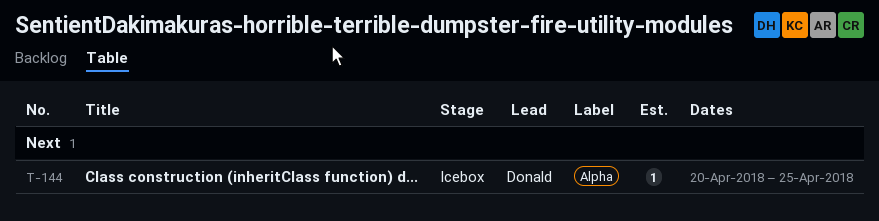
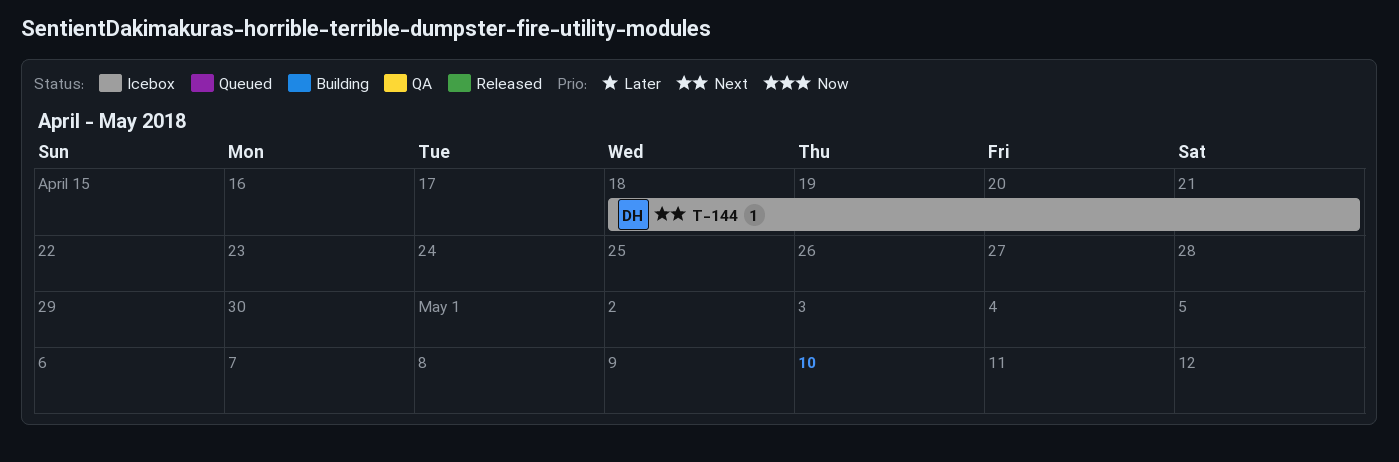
T-144, start: Apr 20 -> Apr 18
T-144, due: Apr 25 -> Apr 21

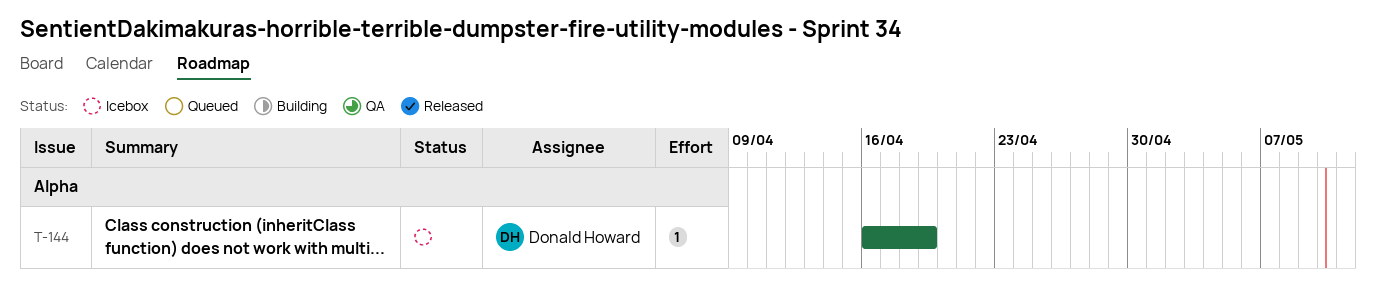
T-144, start: Apr 18 -> Apr 16
T-144, due: Apr 21 -> Apr 19

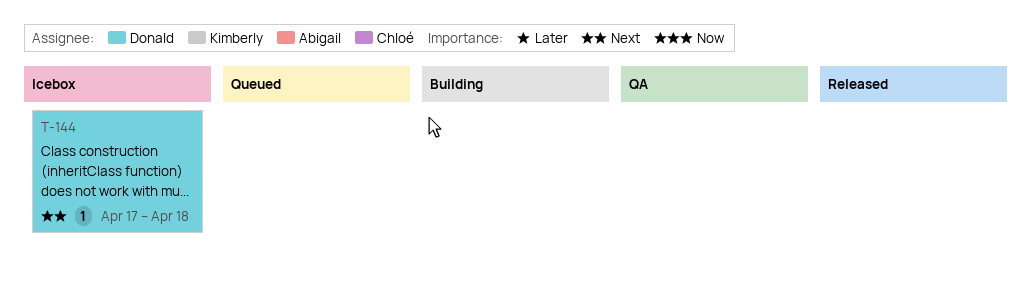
T-144, start: Apr 16 -> Apr 17
T-144, due: Apr 19 -> Apr 18

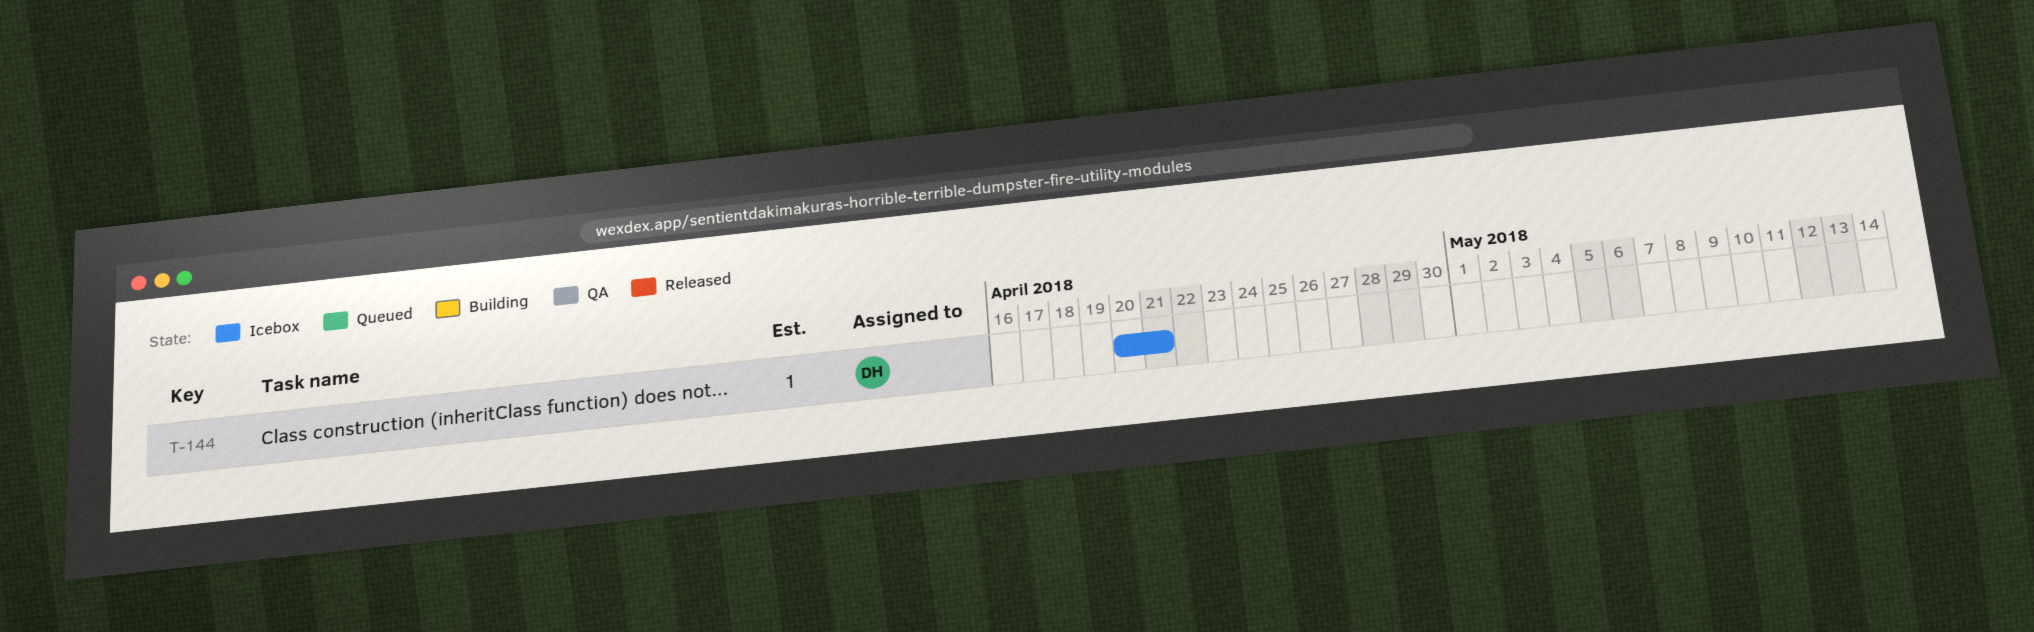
T-144, start: Apr 17 -> Apr 20
T-144, due: Apr 18 -> Apr 21

